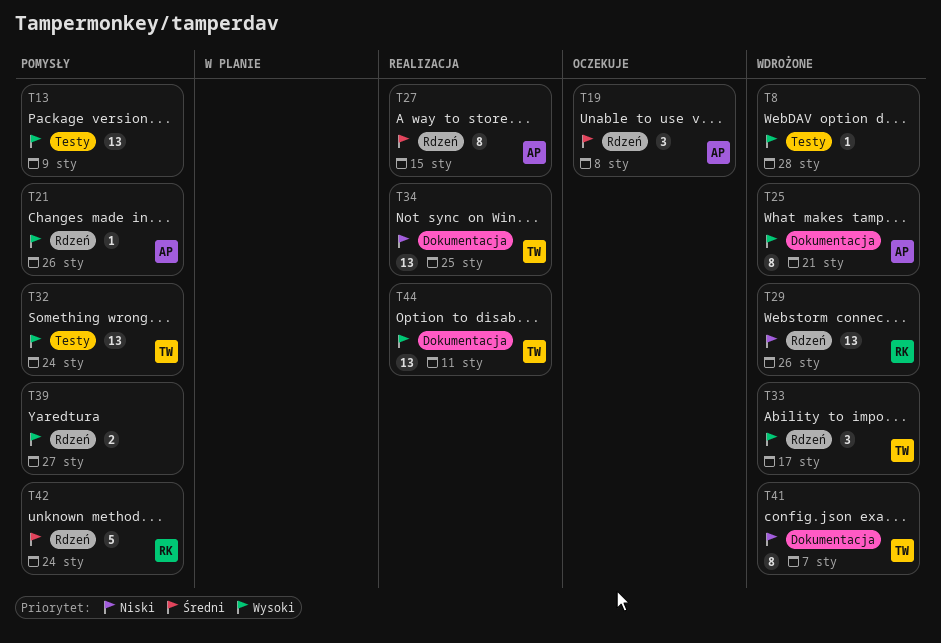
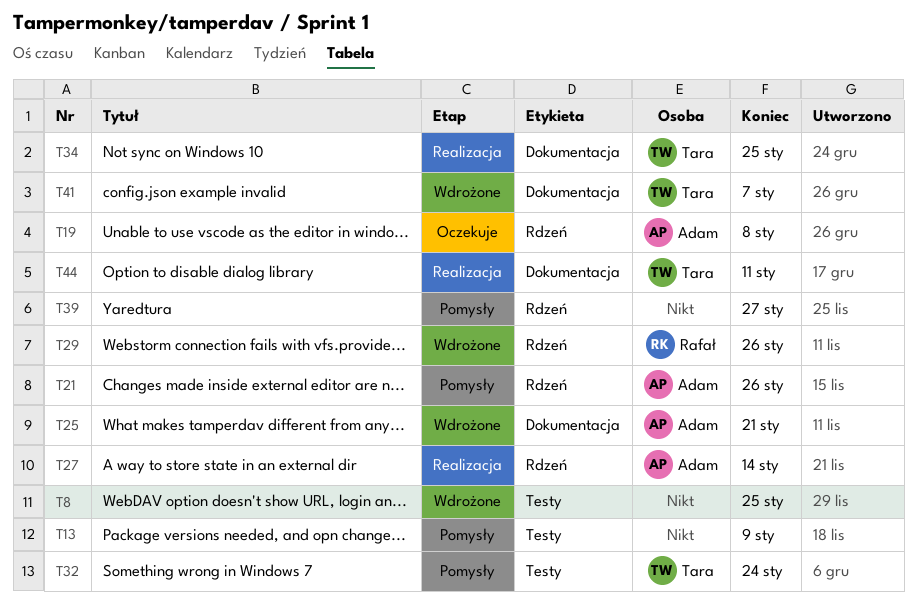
T8, due: Jan 28 -> Jan 25
T27, due: Jan 15 -> Jan 14
T33: present -> none
T42: present -> none

